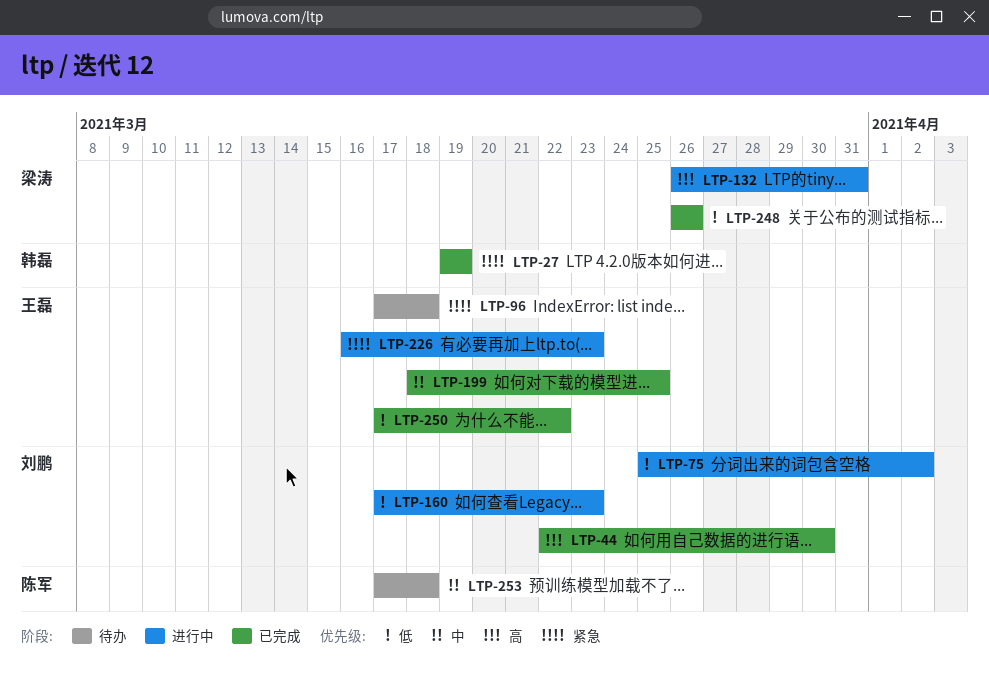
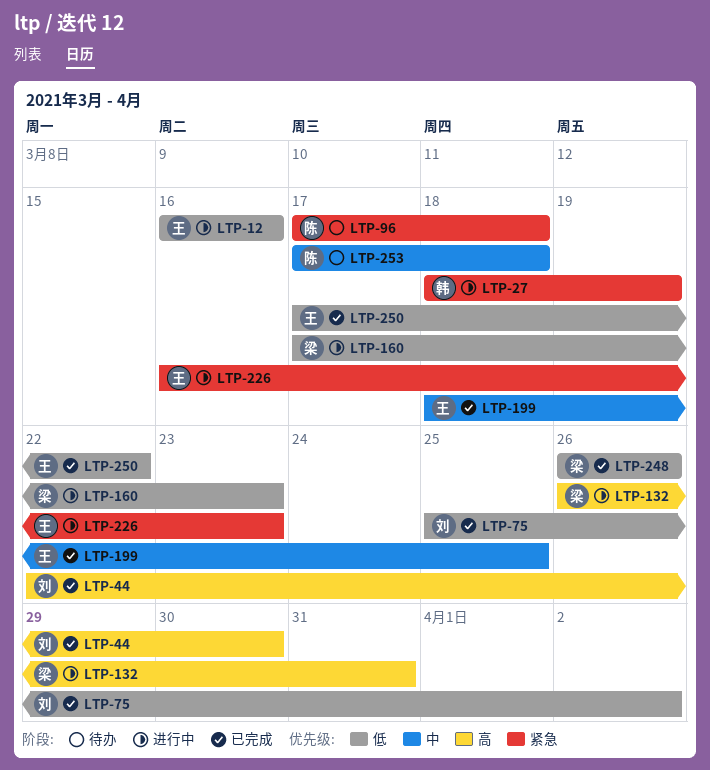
LTP-12: none -> present
LTP-27, status: 已完成 -> 进行中
LTP-27, start: Mar 19 -> Mar 18
LTP-75, status: 进行中 -> 已完成
LTP-96, owner: 王磊 -> 陈军
LTP-160, owner: 刘鹏 -> 梁涛

